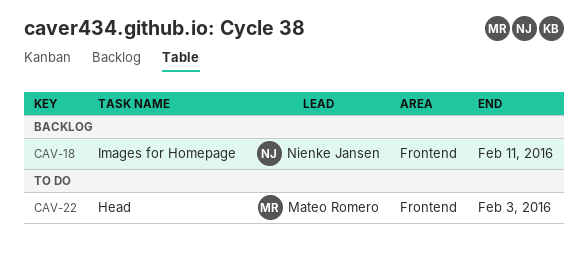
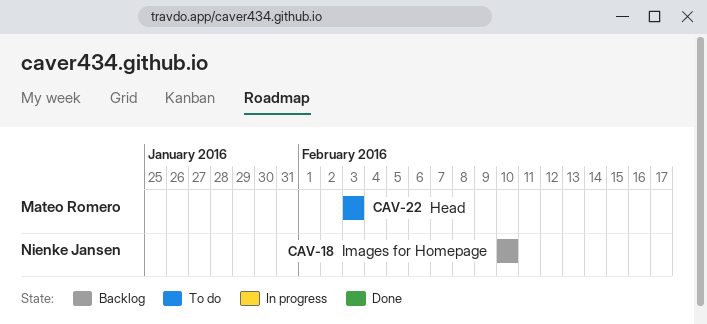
CAV-18, due: Feb 11 -> Feb 10

